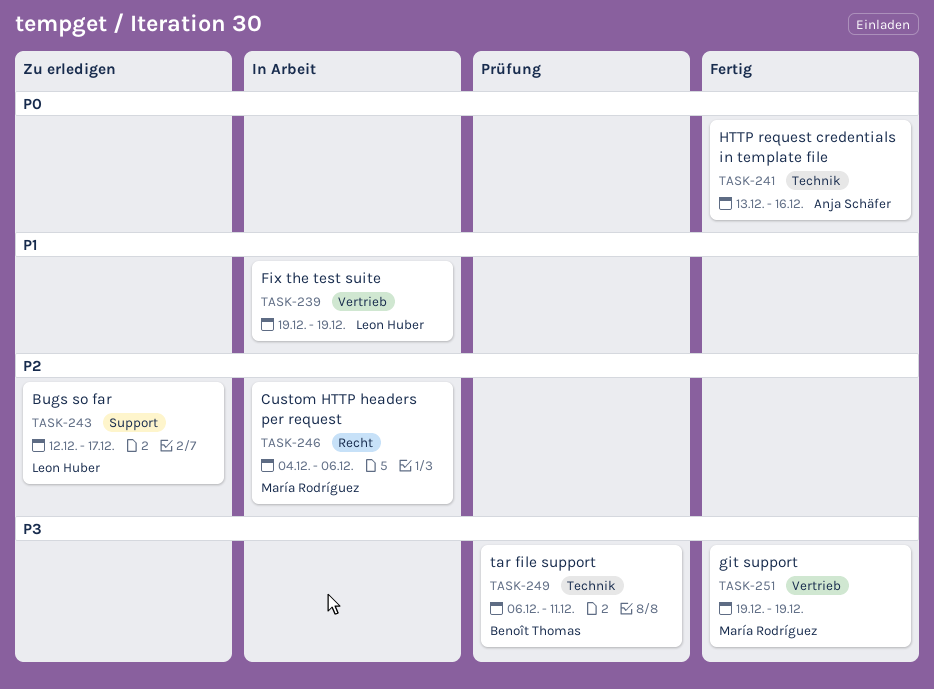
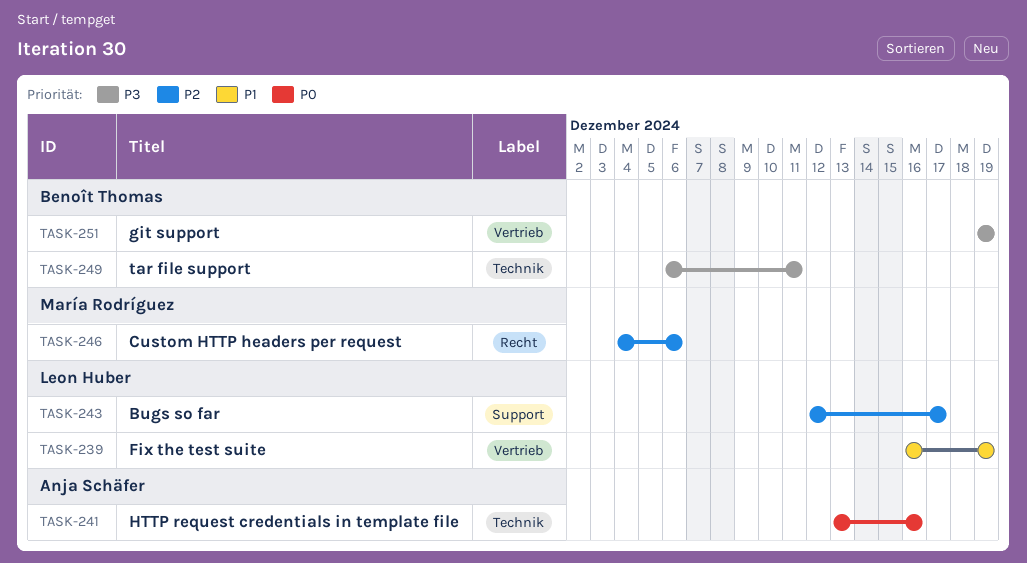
TASK-239, start: Dec 19 -> Dec 16
TASK-251, owner: María Rodríguez -> Benoît Thomas

